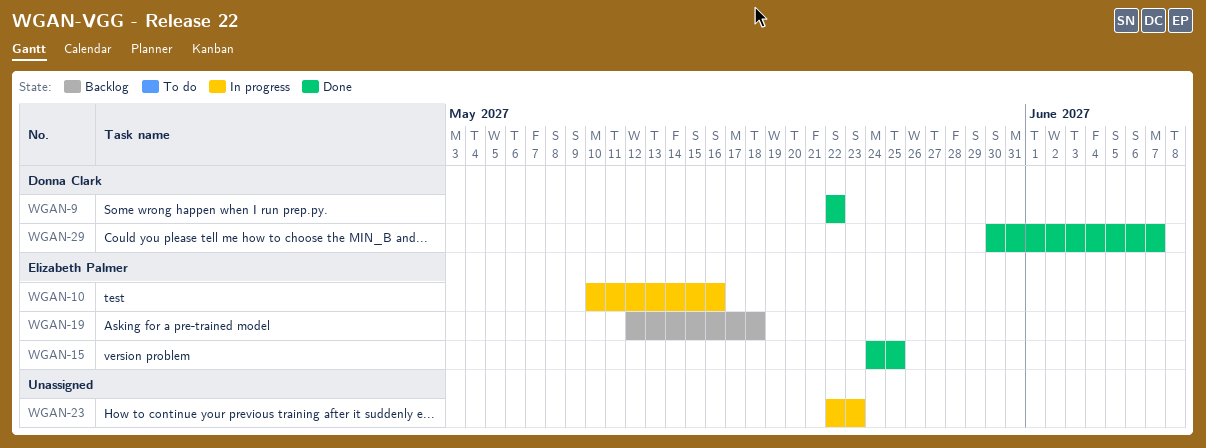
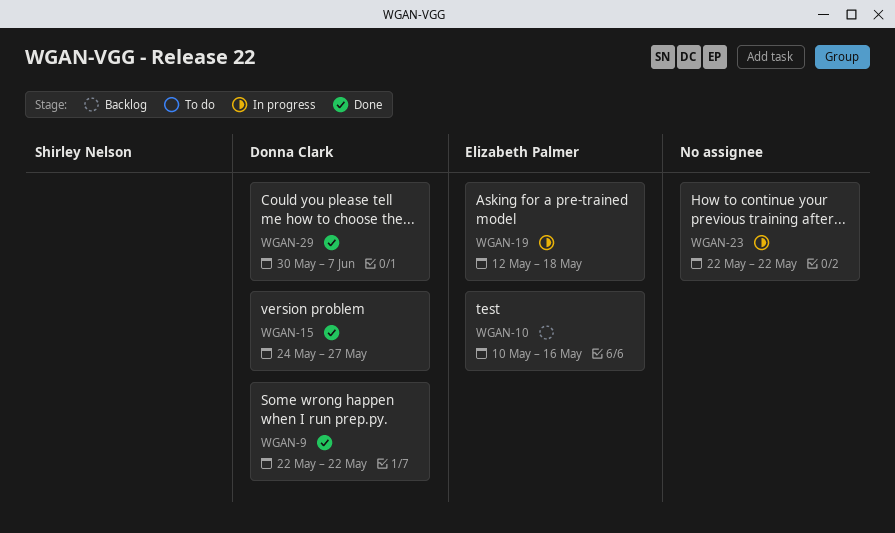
WGAN-10, status: In progress -> Backlog
WGAN-15, owner: Elizabeth Palmer -> Donna Clark
WGAN-15, due: May 25 -> May 27
WGAN-19, status: Backlog -> In progress
WGAN-23, due: May 23 -> May 22

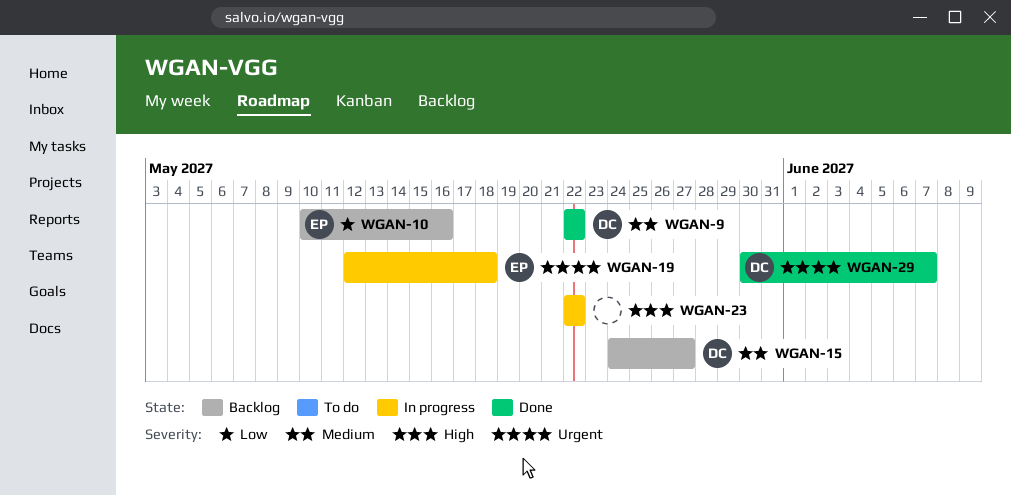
WGAN-15, status: Done -> Backlog

